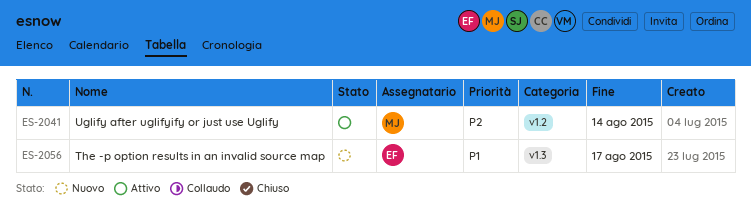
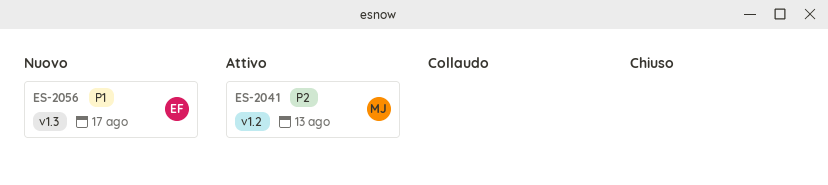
ES-2041, due: Aug 14 -> Aug 13

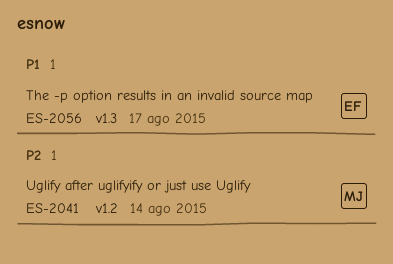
ES-2041, due: Aug 13 -> Aug 14

